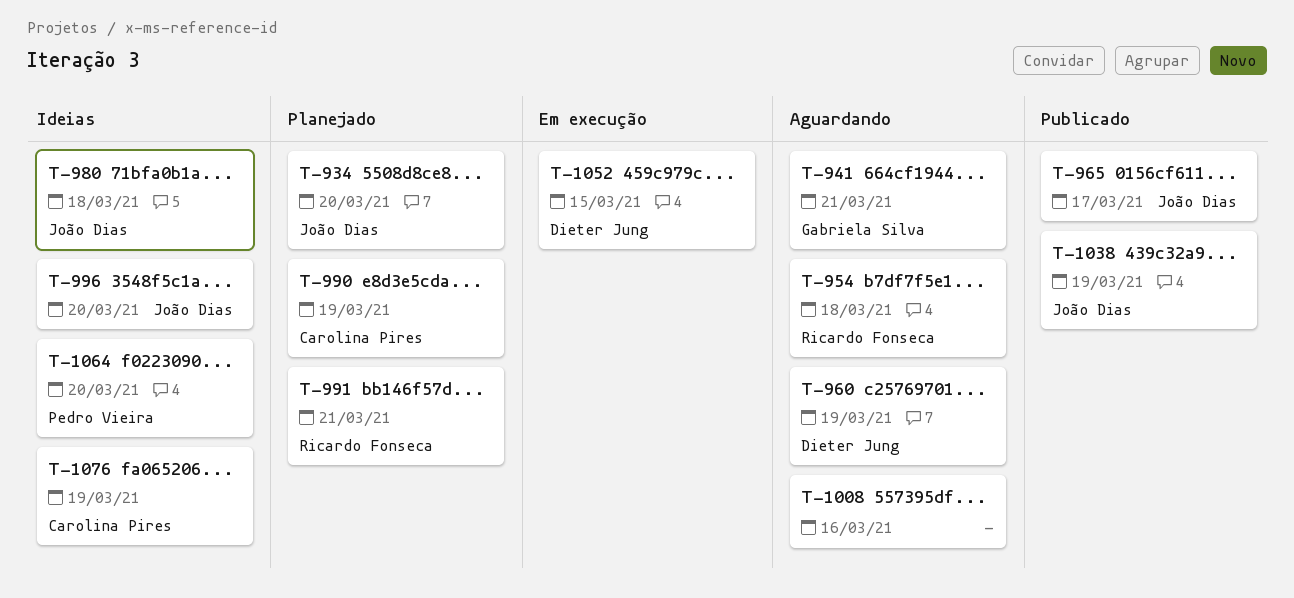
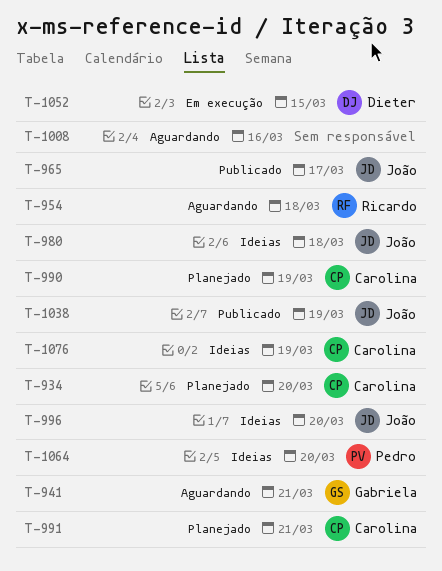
T-934, owner: João Dias -> Carolina Pires
T-960: present -> none
T-991, owner: Ricardo Fonseca -> Carolina Pires

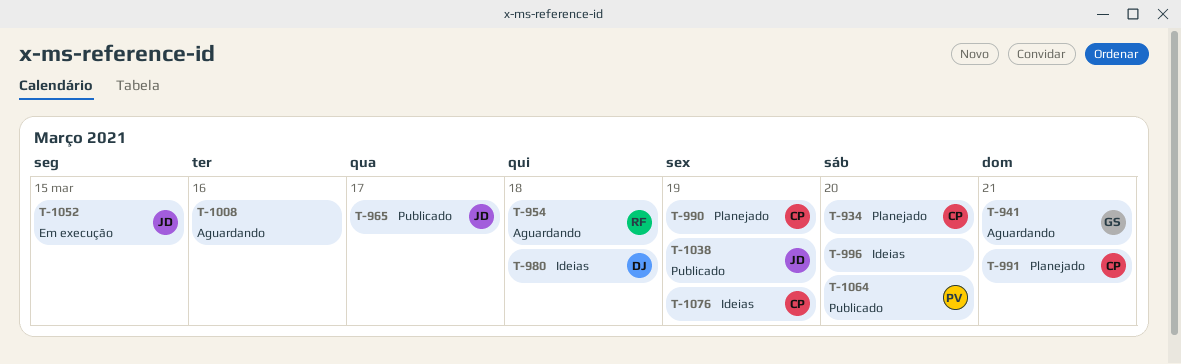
T-980, owner: João -> Dieter
T-996, owner: João -> none
T-1052, owner: Dieter -> João
T-1064, status: Ideias -> Publicado

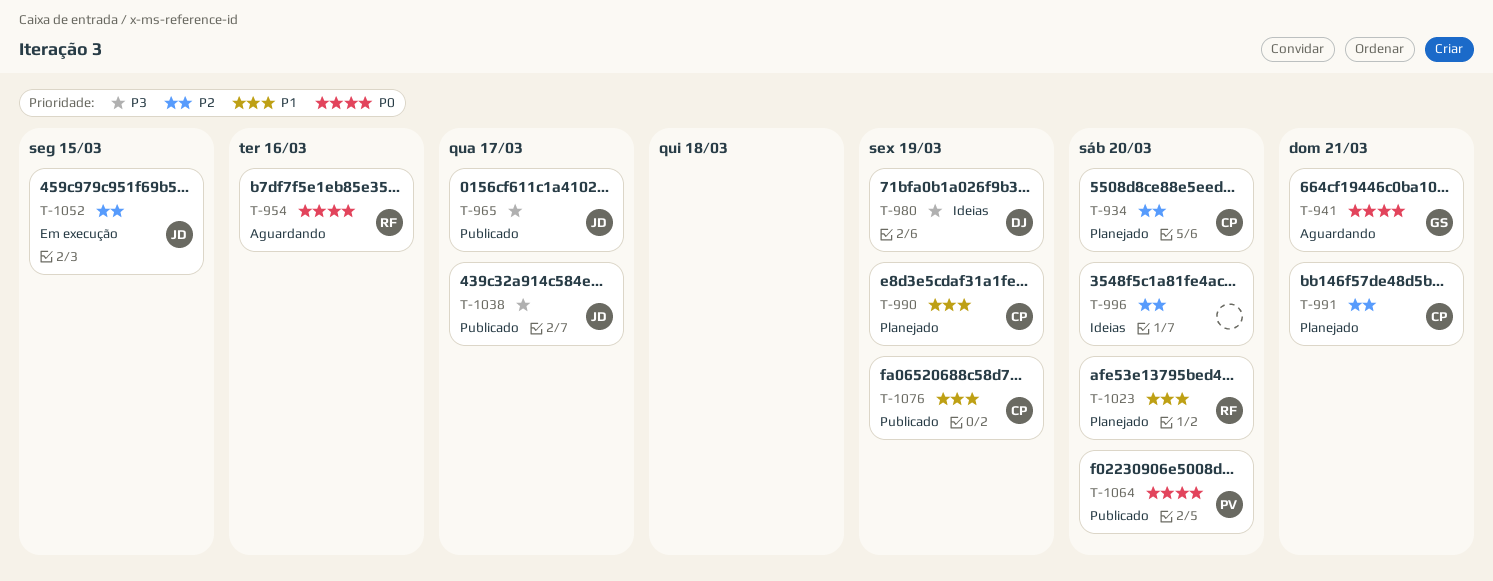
T-954, due: Mar 18 -> Mar 16
T-980, due: Mar 18 -> Mar 19
T-1008: present -> none
T-1023: none -> present
T-1038, due: Mar 19 -> Mar 17
T-1076, status: Ideias -> Publicado

